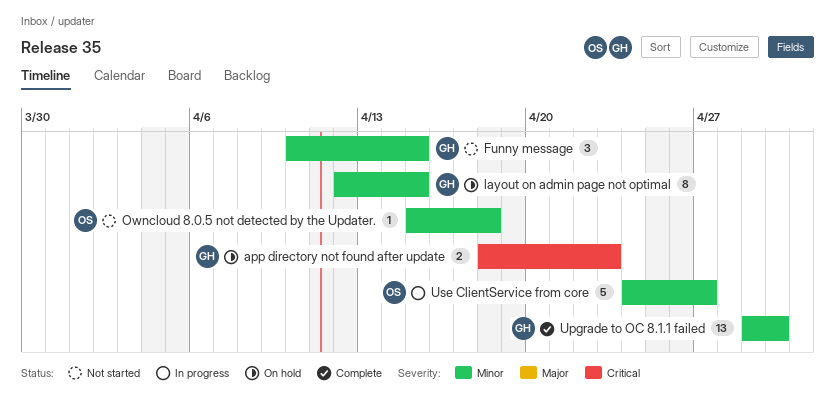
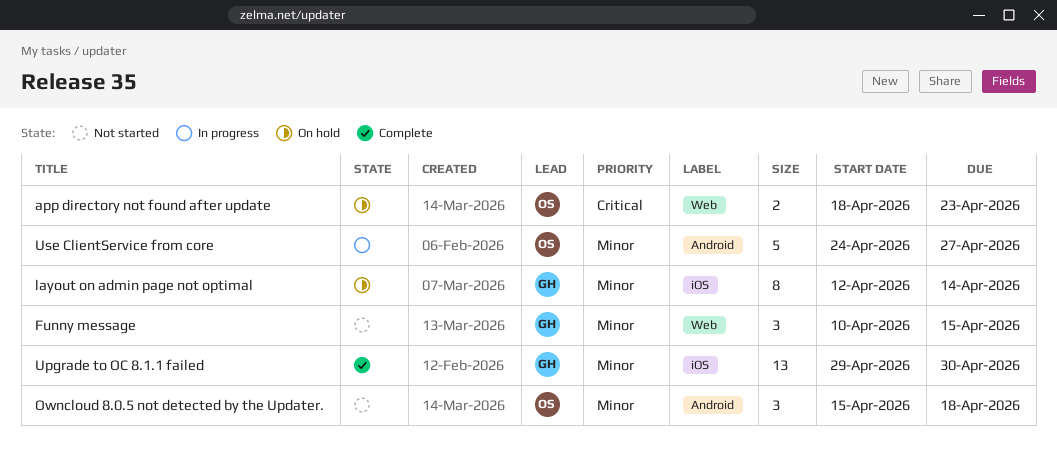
app directory not found after update, owner: GH -> OS
layout on admin page not optimal, due: Apr 15 -> Apr 14
Owncloud 8.0.5 not detected by the Updater., estimate: 1 -> 3

